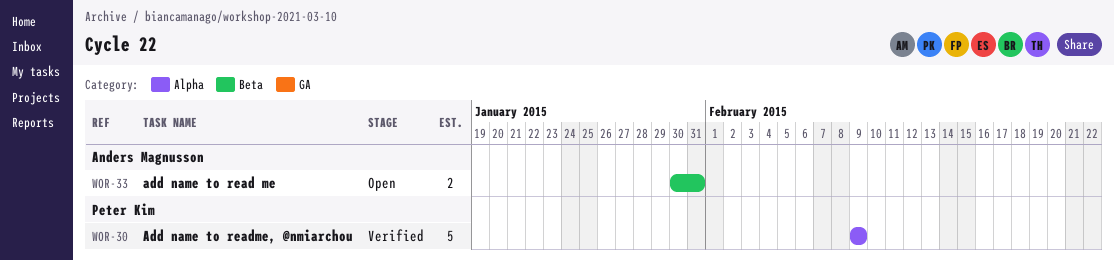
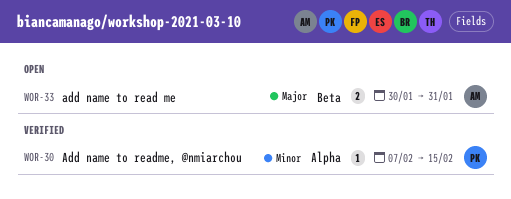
WOR-30, estimate: 5 -> 1
WOR-30, start: Feb 9 -> Feb 7
WOR-30, due: Feb 9 -> Feb 15

